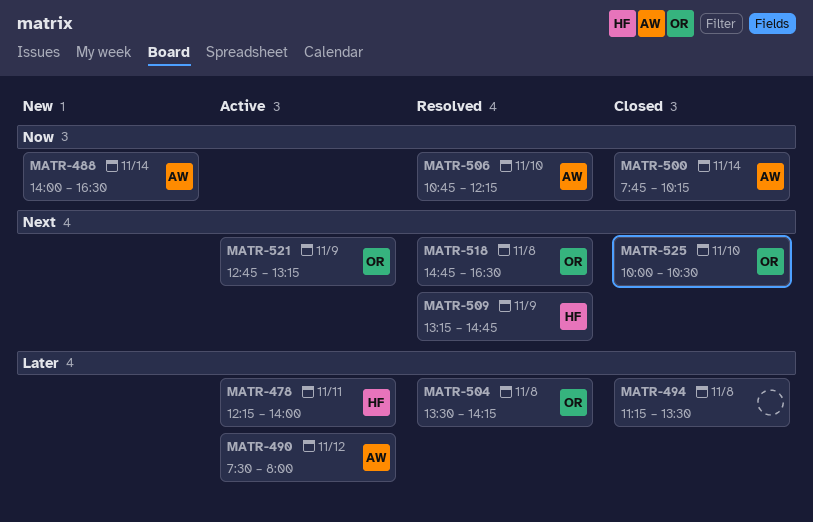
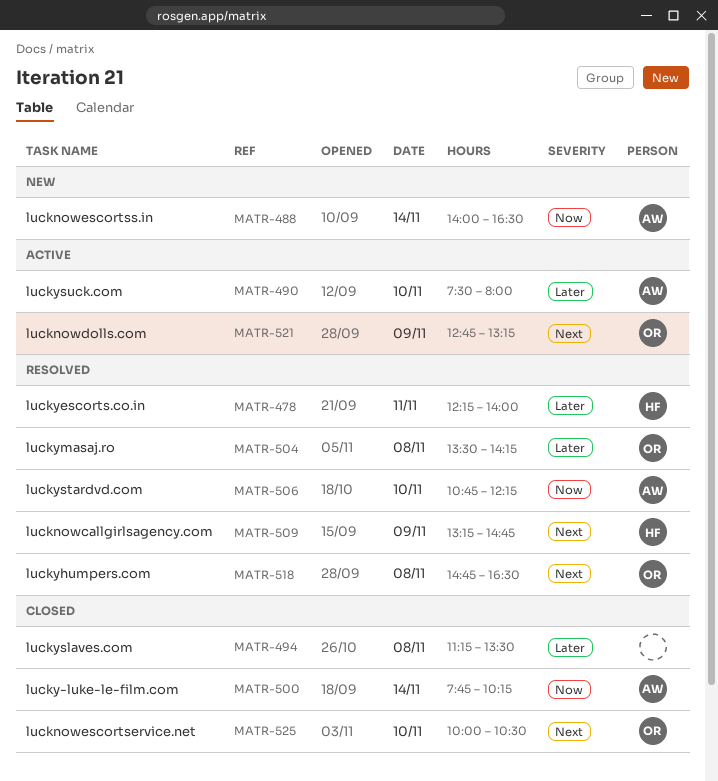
MATR-478, status: Active -> Resolved
MATR-490, day: Nov 12 -> Nov 10

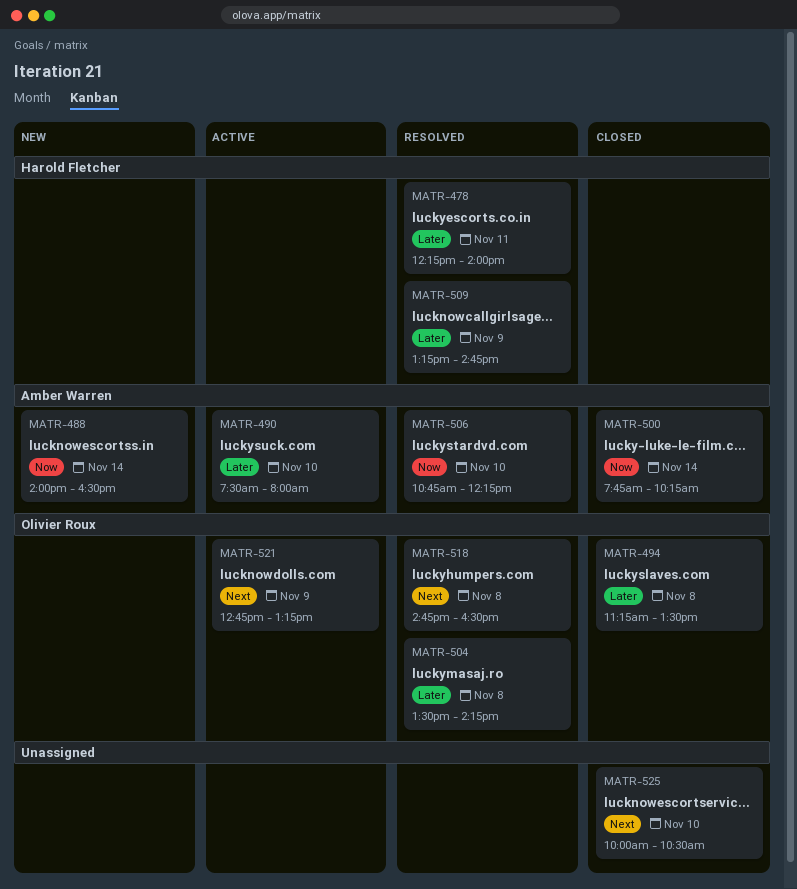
MATR-494, owner: none -> Olivier Roux
MATR-509, priority: Next -> Later
MATR-525, owner: Olivier Roux -> none

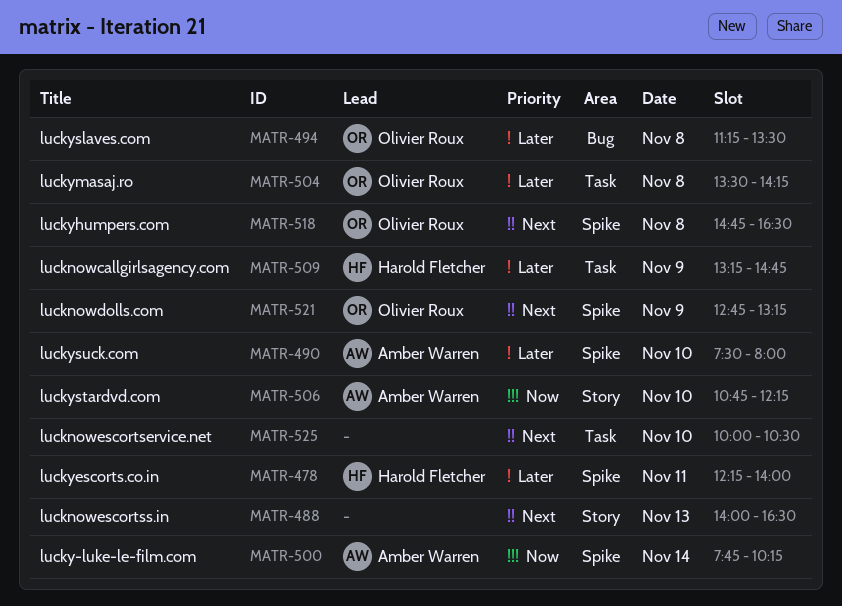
MATR-488, owner: Amber Warren -> none
MATR-488, priority: Now -> Next
MATR-488, day: Nov 14 -> Nov 13

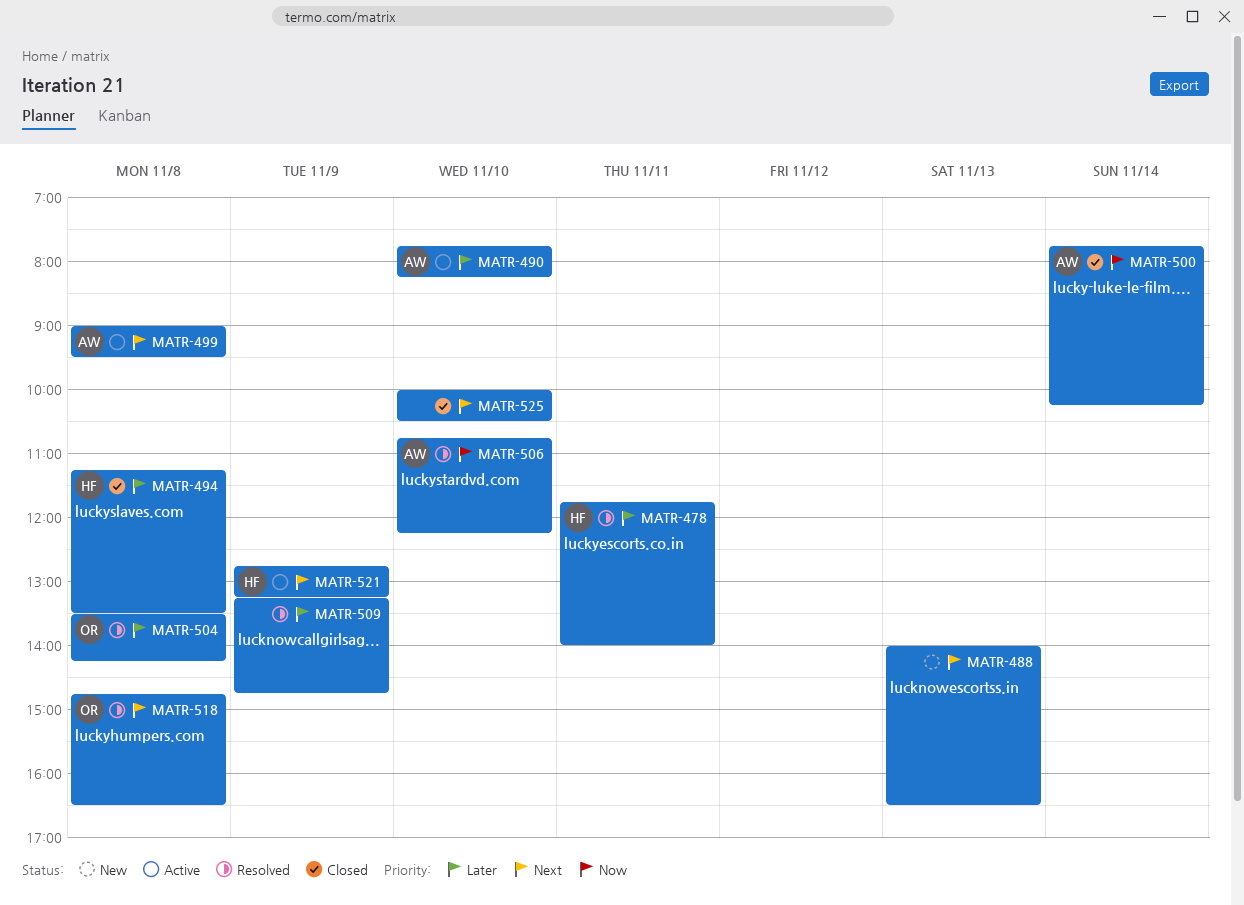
MATR-478, begins: 12:15 -> 11:45
MATR-490, begins: 07:30 -> 07:45
MATR-490, ends: 08:00 -> 08:15
MATR-494, owner: Olivier Roux -> Harold Fletcher
MATR-499: none -> present
MATR-509, owner: Harold Fletcher -> none
MATR-521, owner: Olivier Roux -> Harold Fletcher

